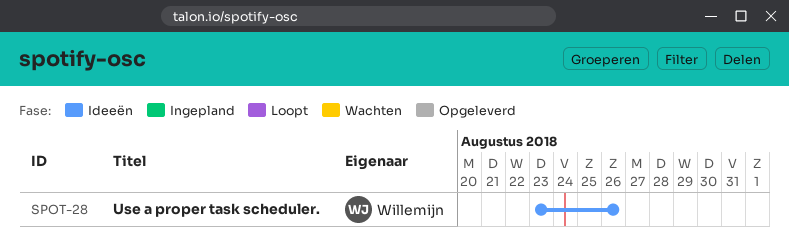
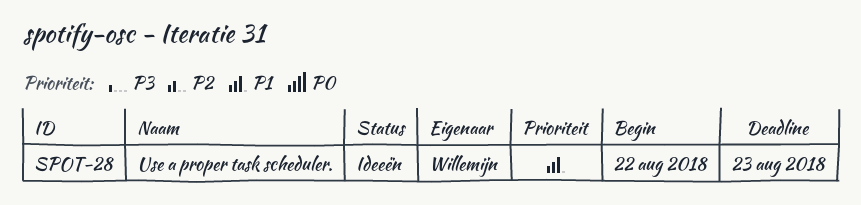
SPOT-28, start: Aug 23 -> Aug 22
SPOT-28, due: Aug 26 -> Aug 23

